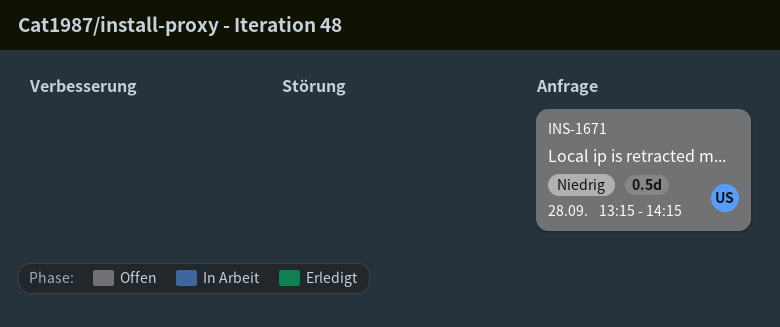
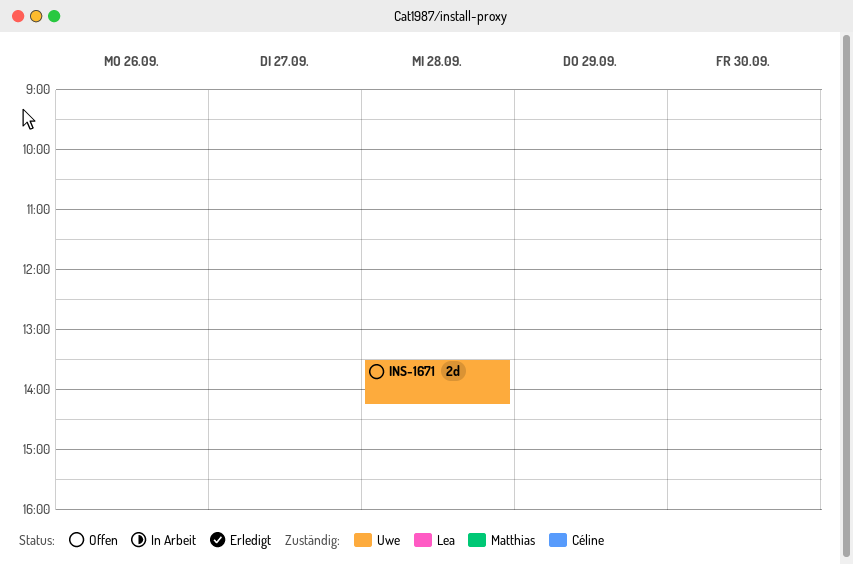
INS-1671, estimate: 0.5d -> 2d
INS-1671, begins: 13:15 -> 13:30

